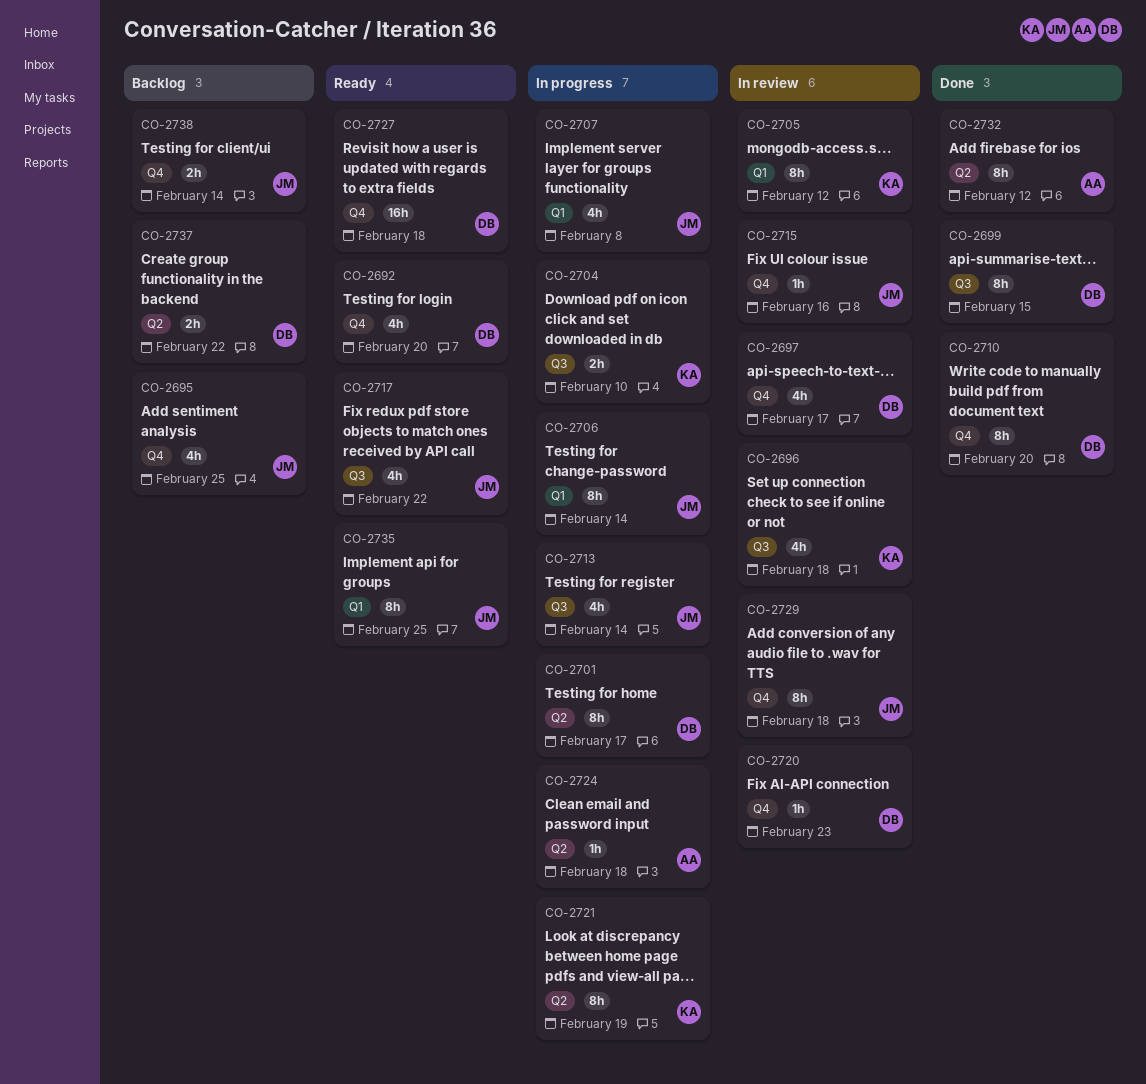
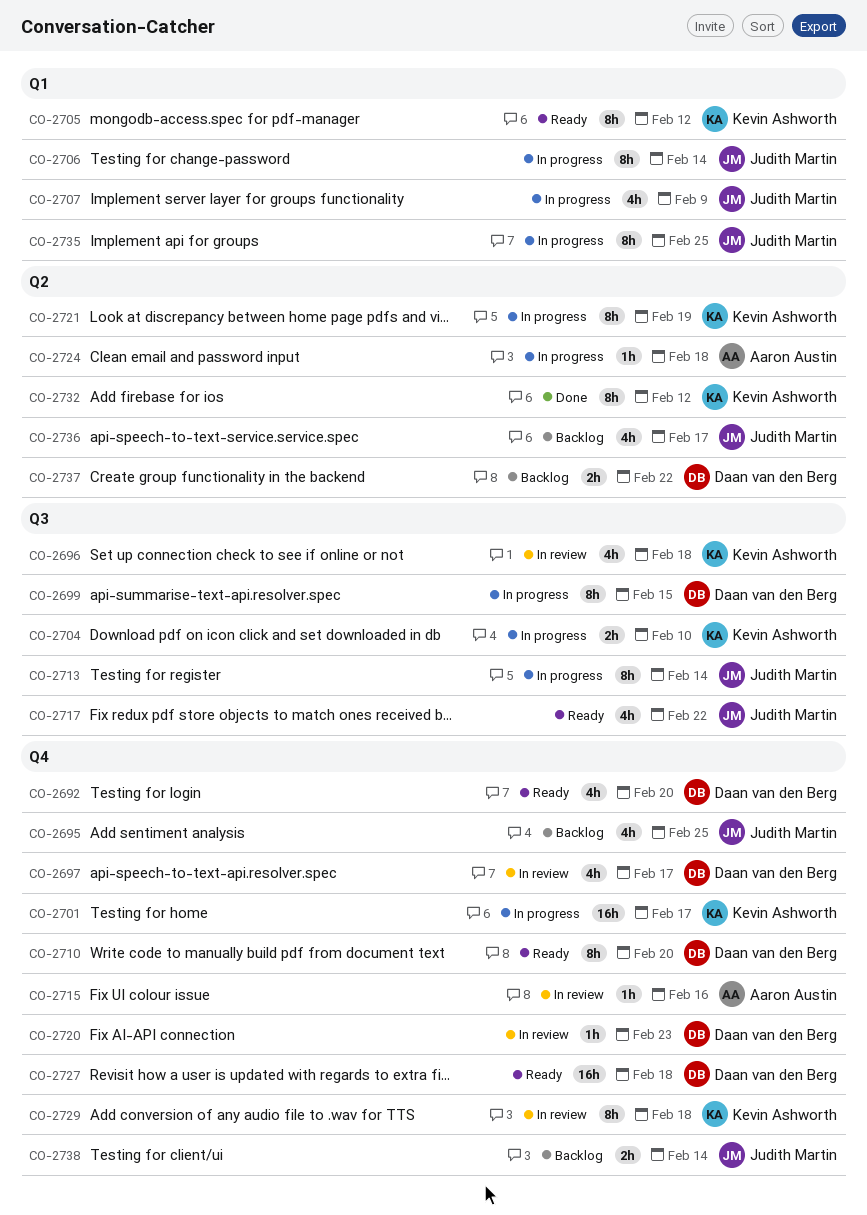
CO-2699, status: Done -> In progress
CO-2701, owner: Daan van den Berg -> Kevin Ashworth
CO-2701, label: Q2 -> Q4
CO-2701, estimate: 8h -> 16h
CO-2705, status: In review -> Ready
CO-2707, due: Feb 8 -> Feb 9
CO-2710, status: Done -> Ready
CO-2713, estimate: 4h -> 8h
CO-2715, owner: Judith Martin -> Aaron Austin
CO-2729, owner: Judith Martin -> Kevin Ashworth
CO-2732, owner: Aaron Austin -> Kevin Ashworth
CO-2735, status: Ready -> In progress
CO-2736: none -> present

